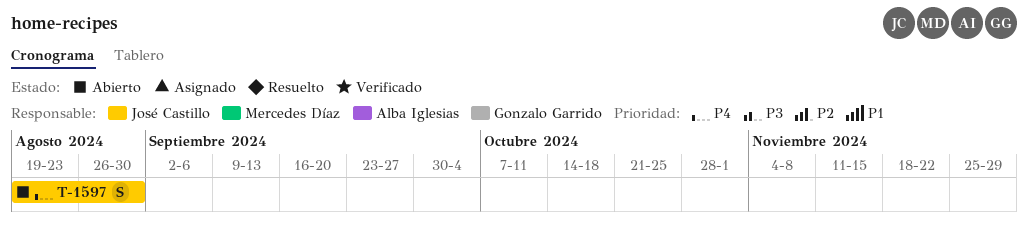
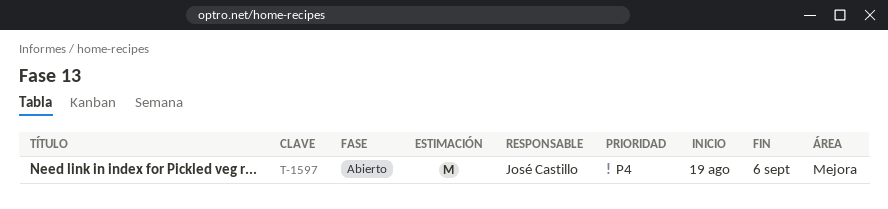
T-1597, estimate: S -> M
T-1597, due: Aug 30 -> Sep 6

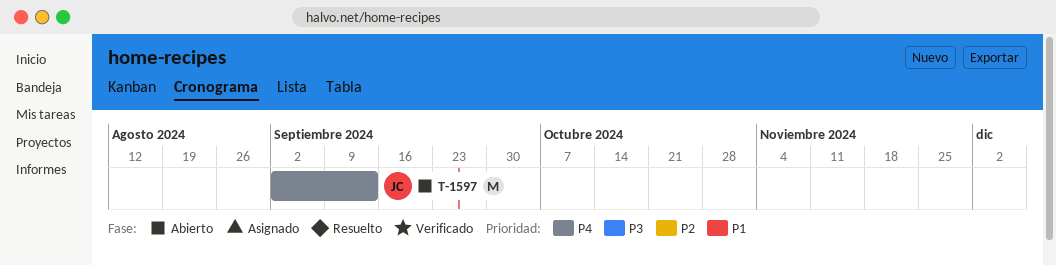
T-1597, start: Aug 19 -> Sep 2
T-1597, due: Sep 6 -> Sep 13

